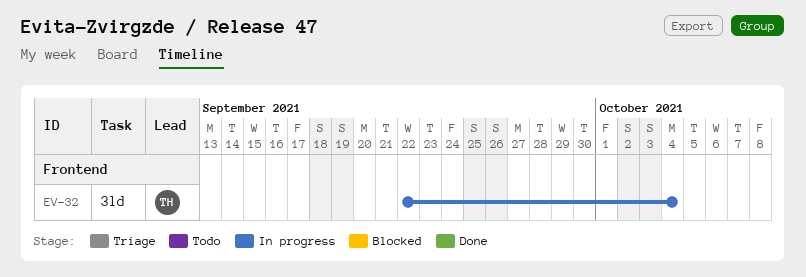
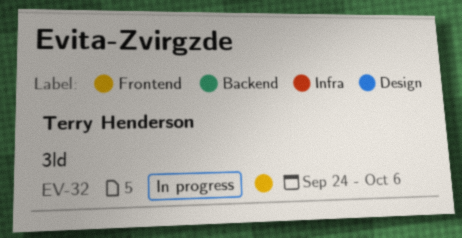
EV-32, start: Sep 22 -> Sep 24
EV-32, due: Oct 4 -> Oct 6

